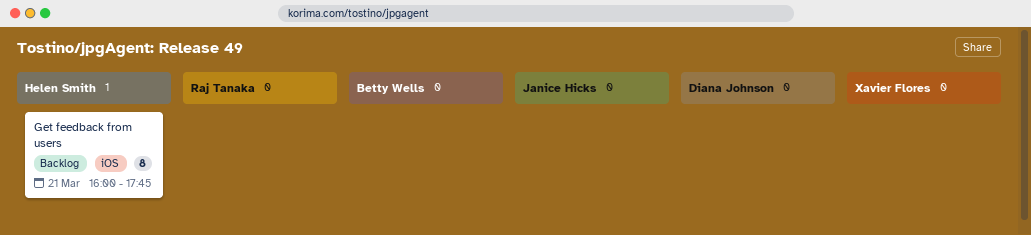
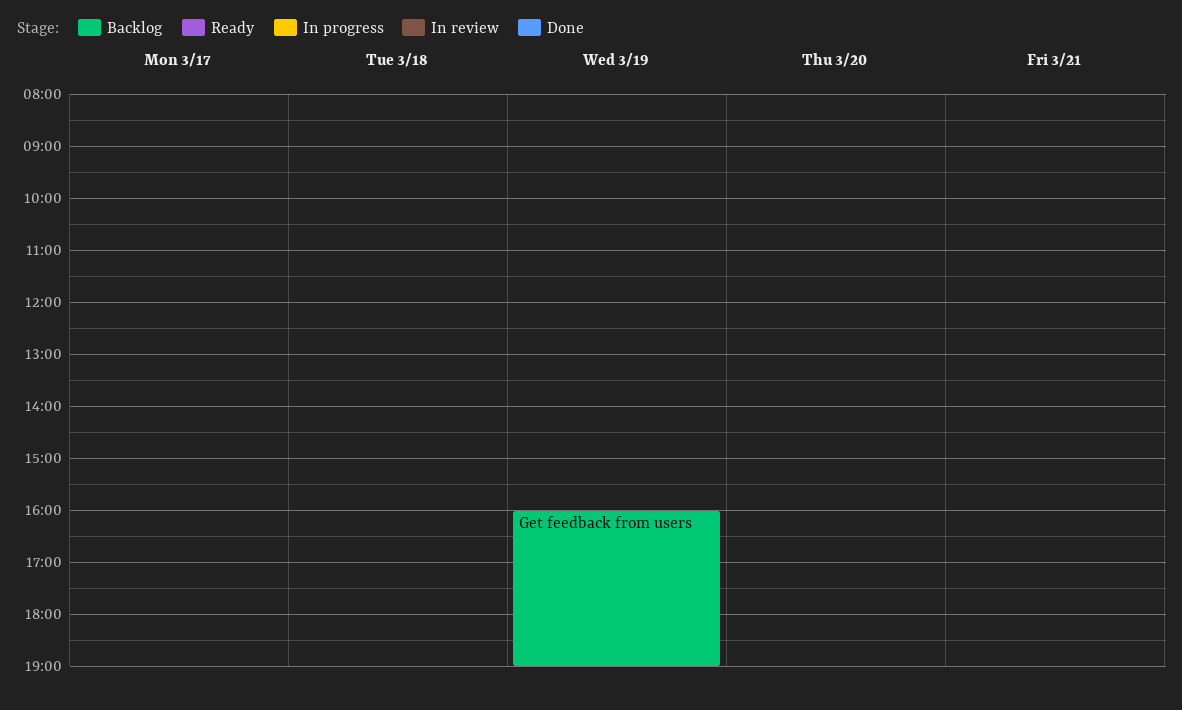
Get feedback from users, day: Mar 21 -> Mar 19
Get feedback from users, ends: 17:45 -> 19:00

